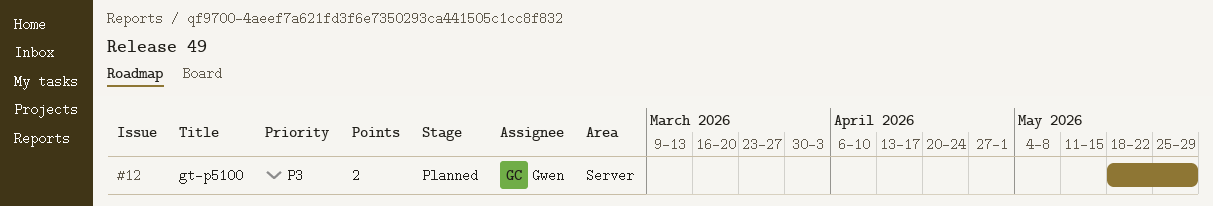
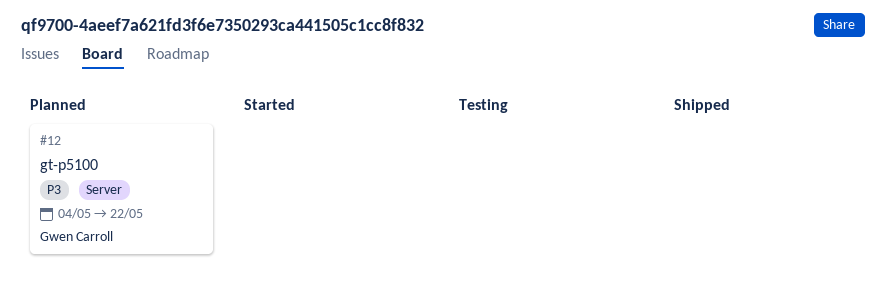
#12, start: May 18 -> May 4
#12, due: May 29 -> May 22

